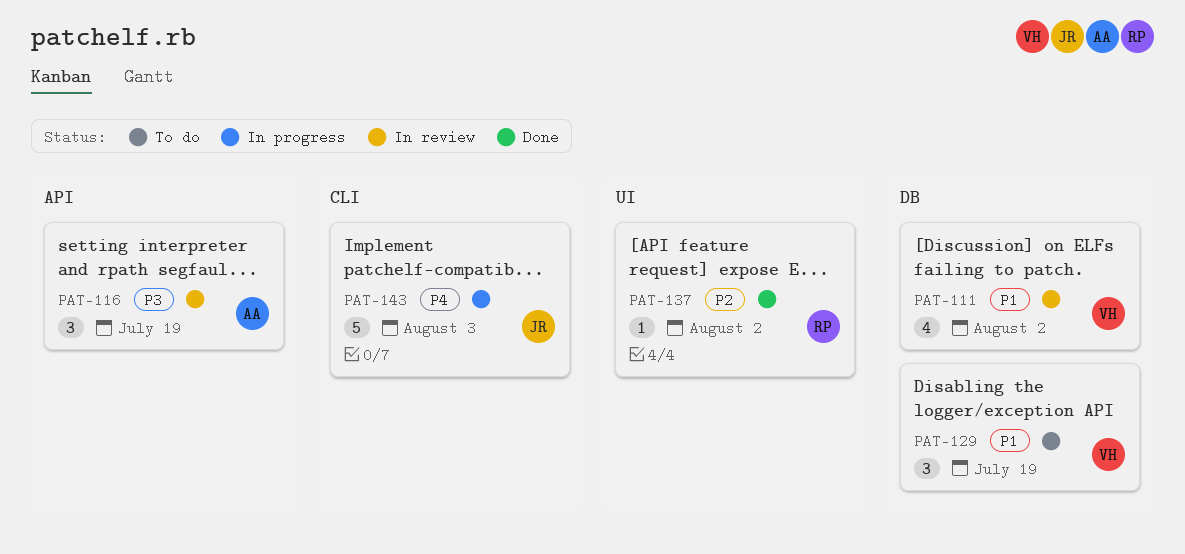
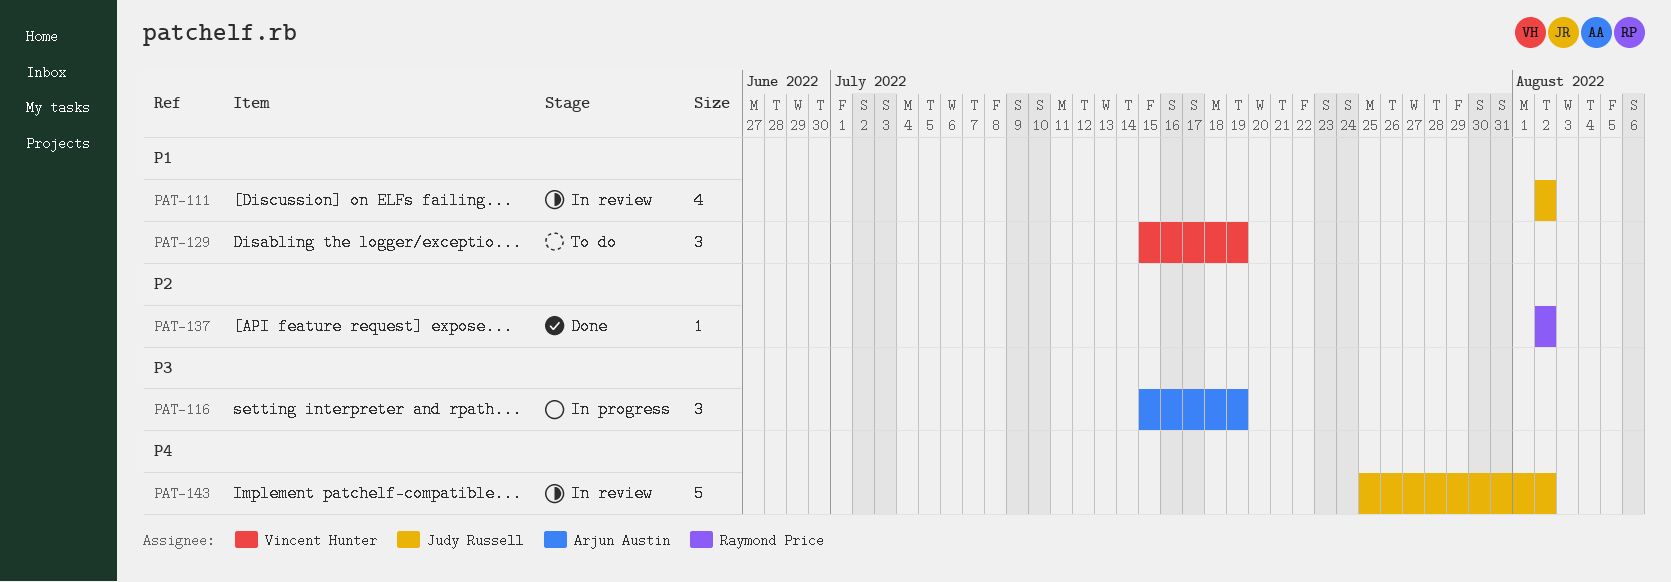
PAT-111, owner: Vincent Hunter -> Judy Russell
PAT-116, status: In review -> In progress
PAT-143, status: In progress -> In review
PAT-143, due: Aug 3 -> Aug 2

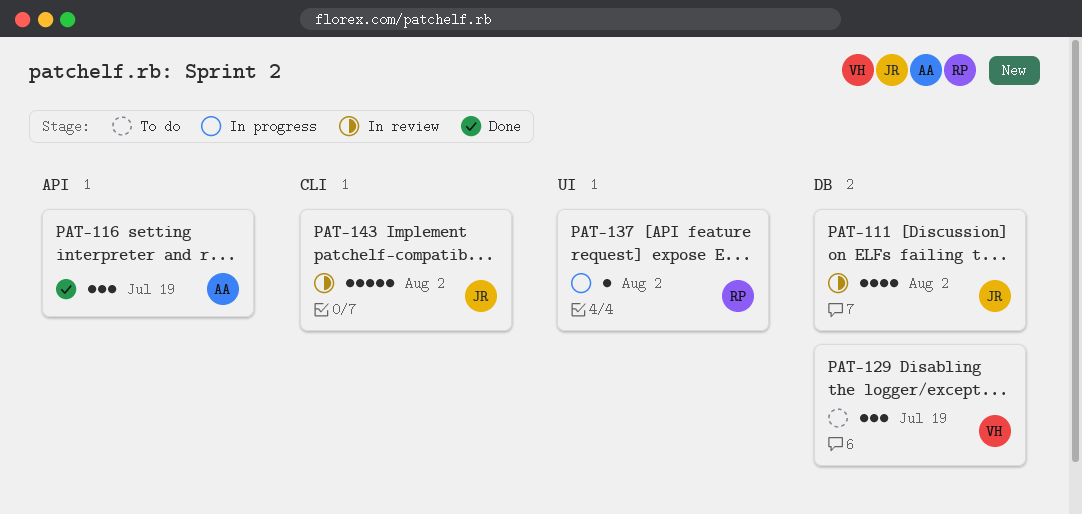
PAT-116, status: In progress -> Done
PAT-137, status: Done -> In progress

